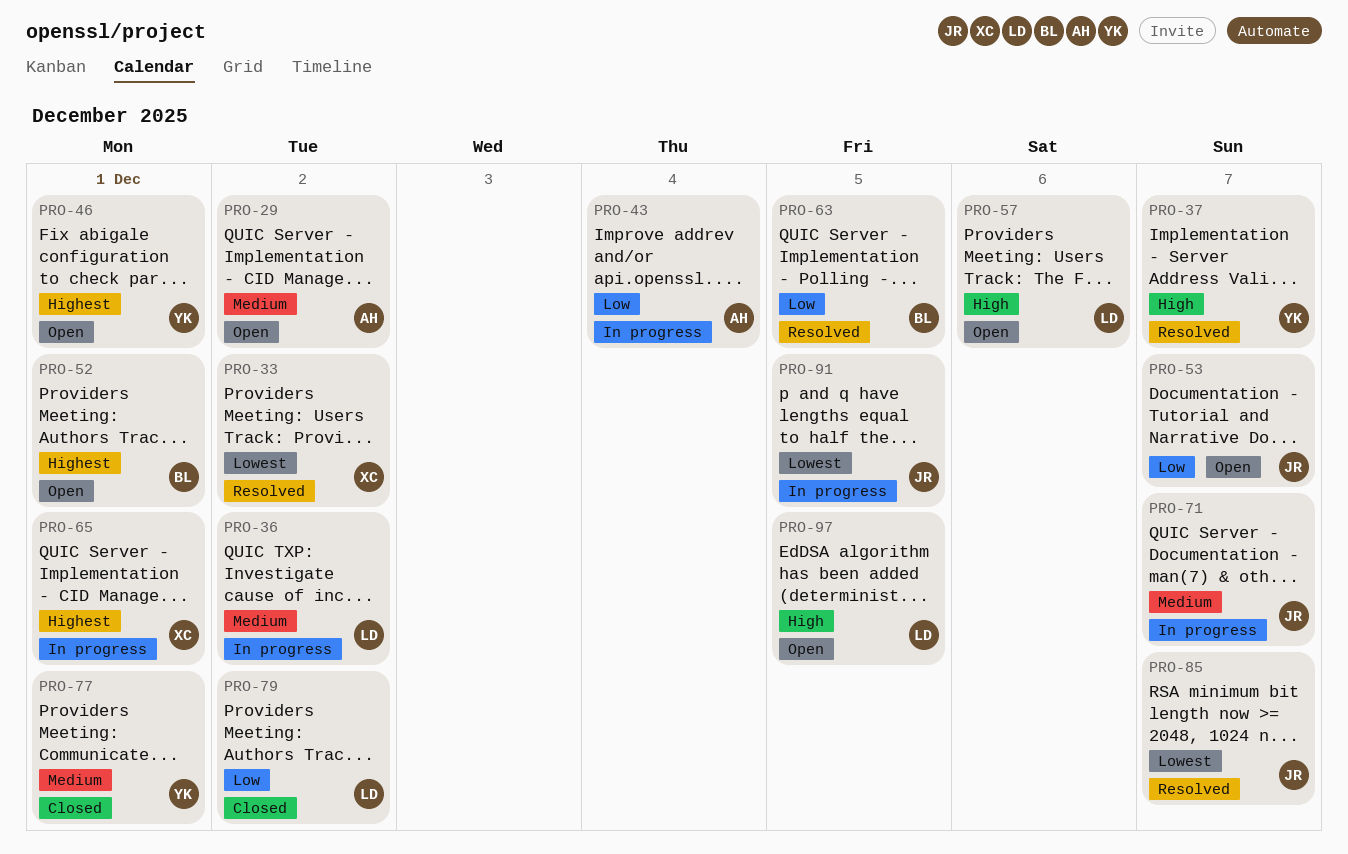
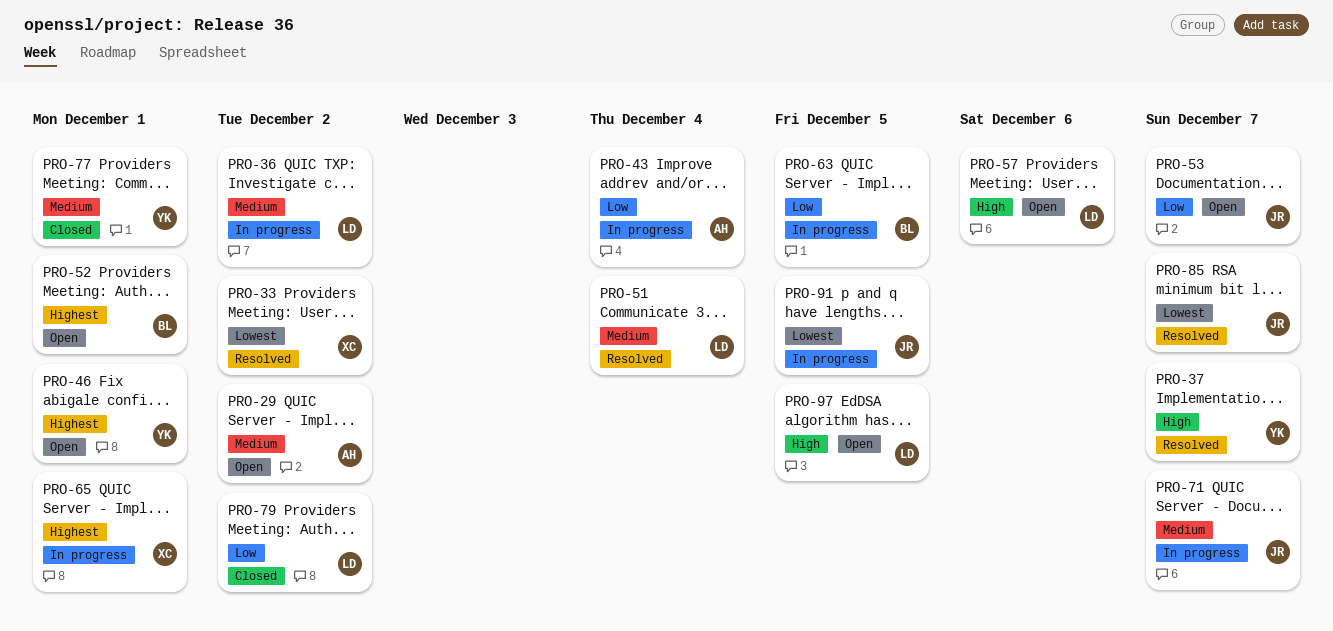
PRO-51: none -> present
PRO-63, status: Resolved -> In progress

